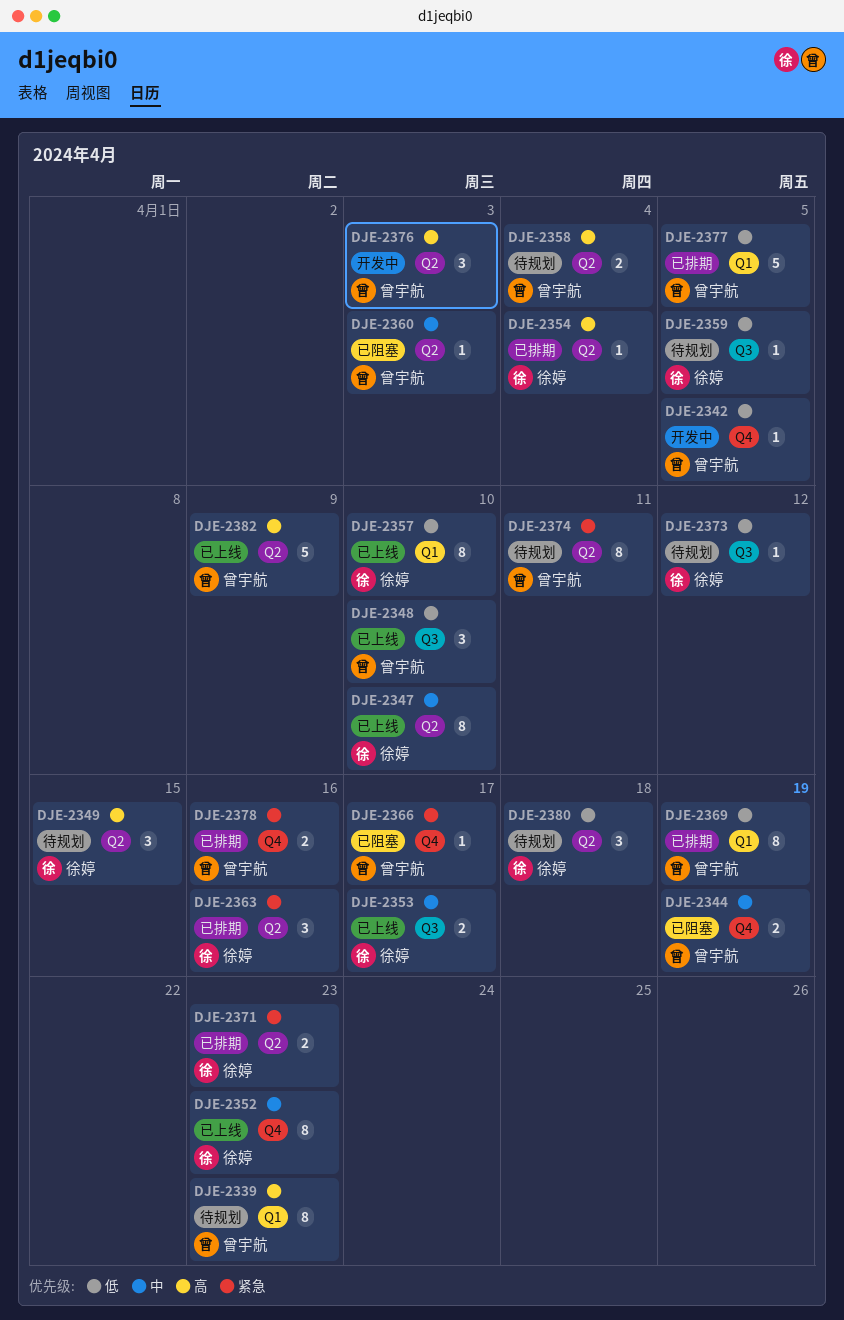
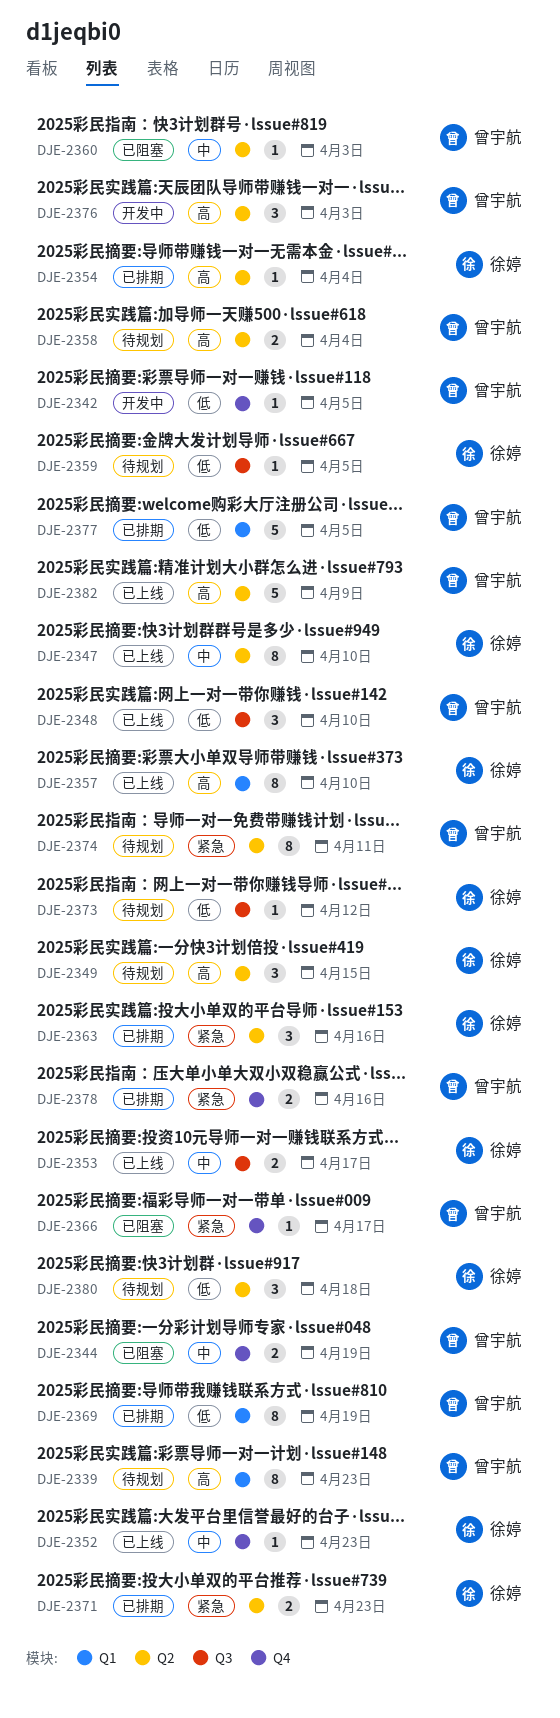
DJE-2352, estimate: 8 -> 1
DJE-2357, priority: 低 -> 高

